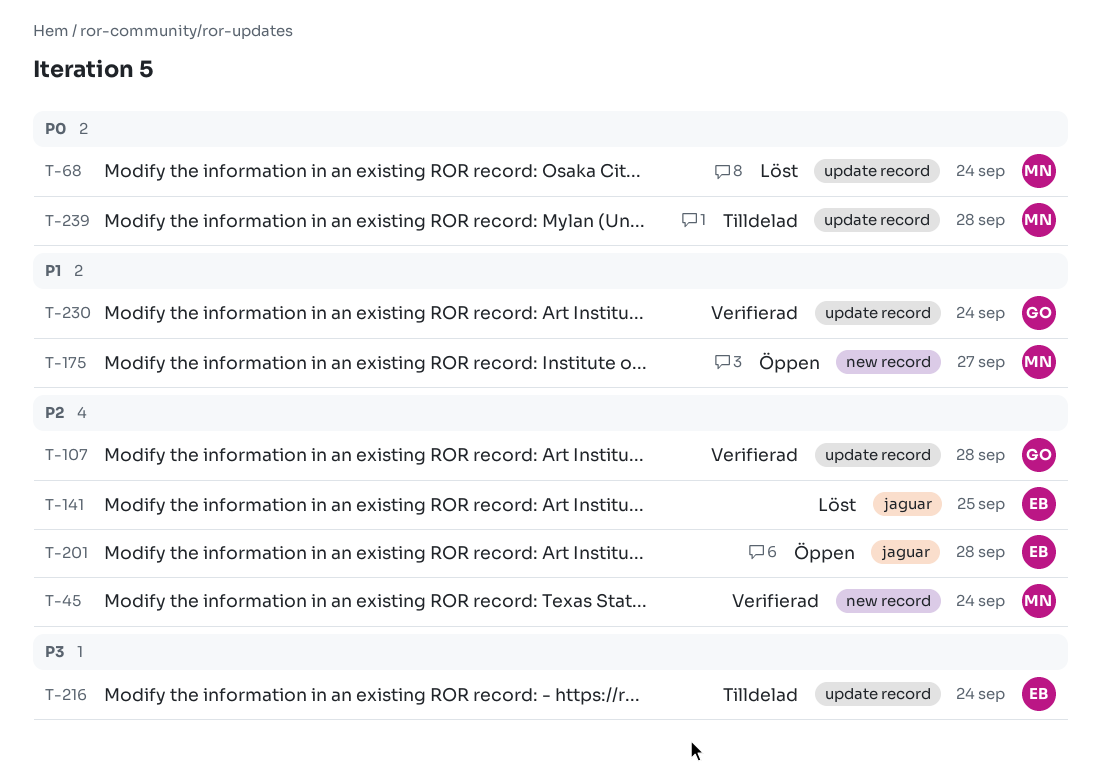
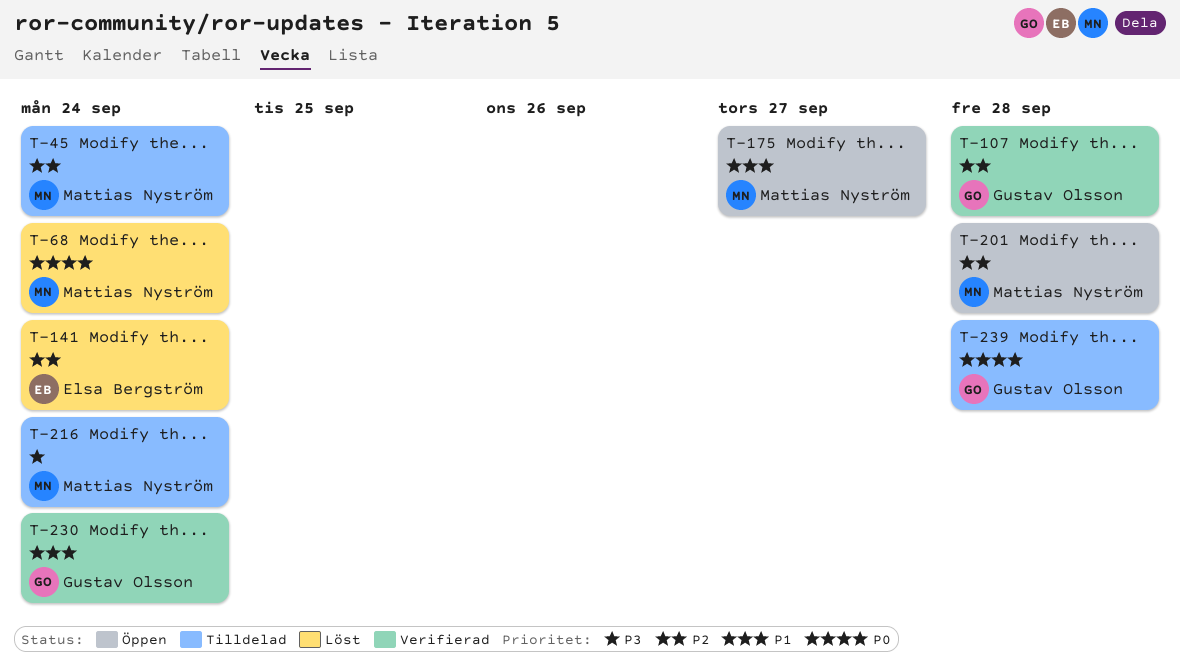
T-45, status: Verifierad -> Tilldelad
T-141, due: Sep 25 -> Sep 24
T-201, owner: Elsa Bergström -> Mattias Nyström
T-216, owner: Elsa Bergström -> Mattias Nyström
T-239, owner: Mattias Nyström -> Gustav Olsson

